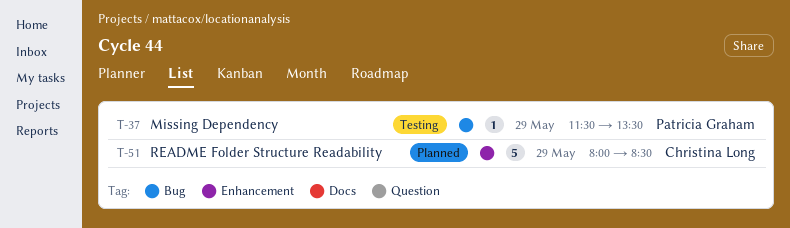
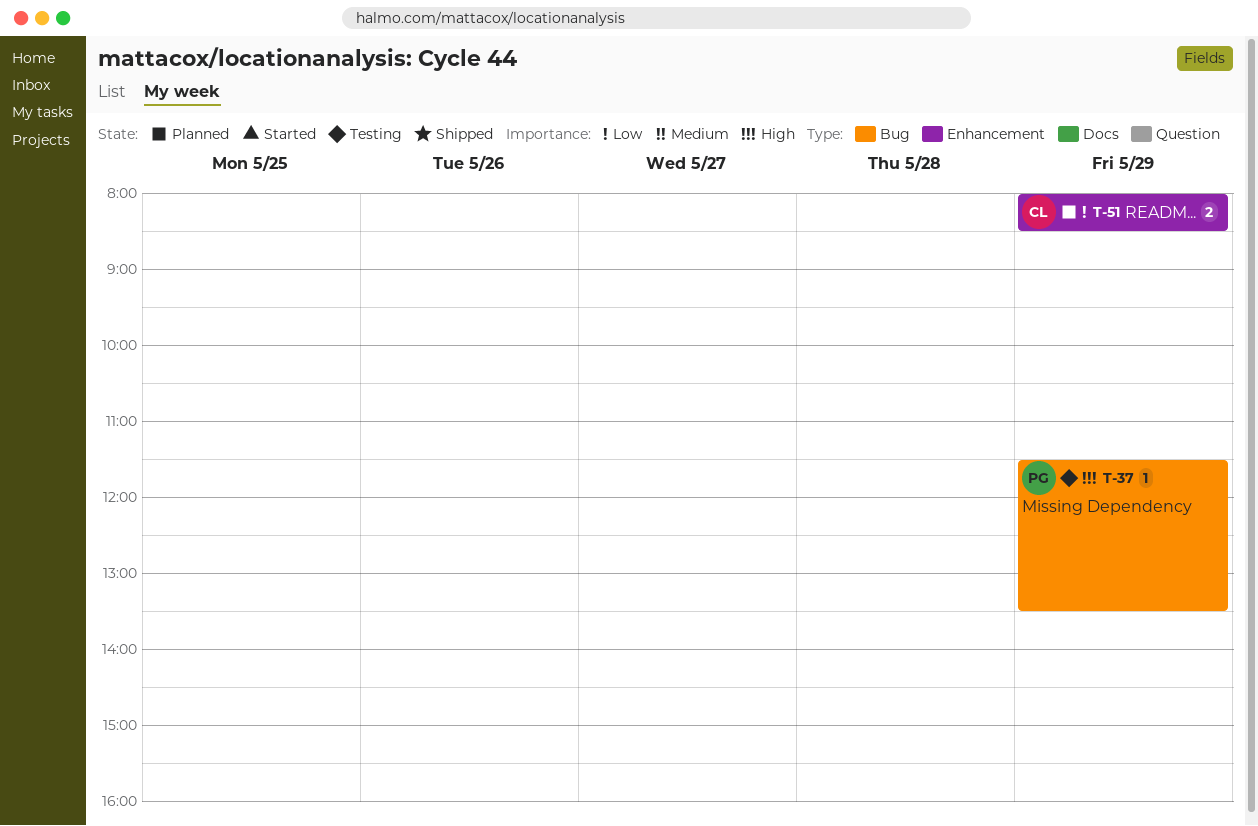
T-51, estimate: 5 -> 2

